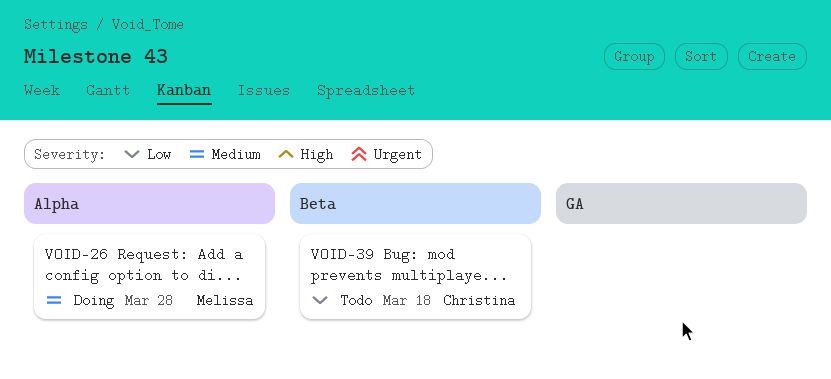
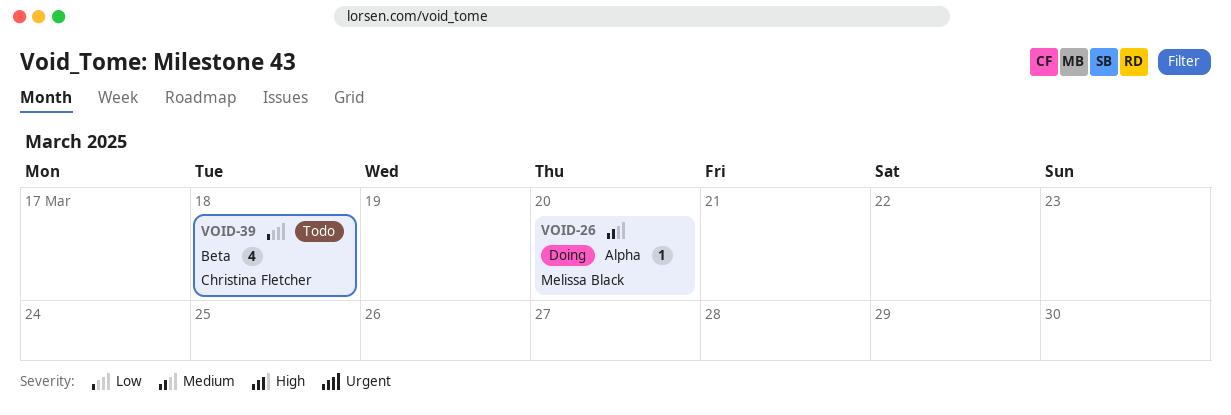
VOID-26, due: Mar 28 -> Mar 20

